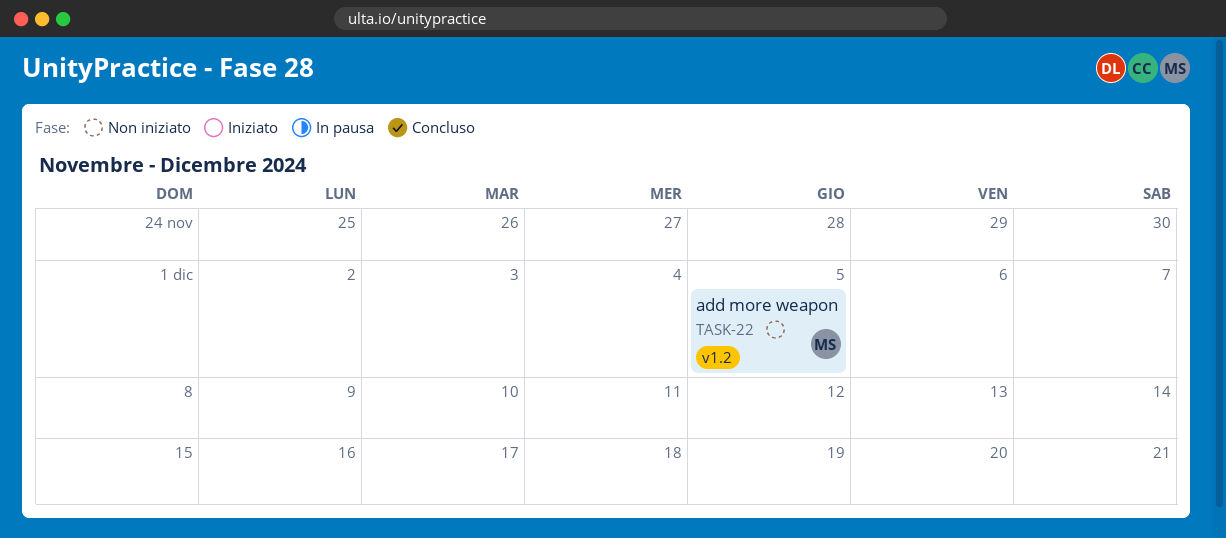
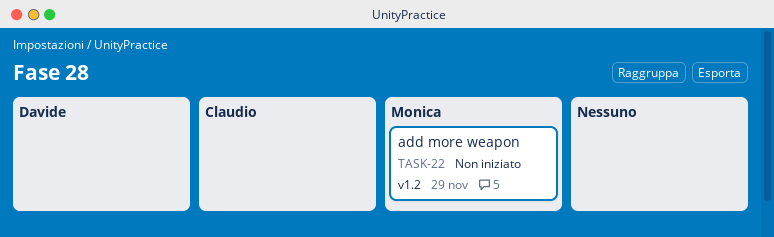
TASK-22, due: Dec 5 -> Nov 29

